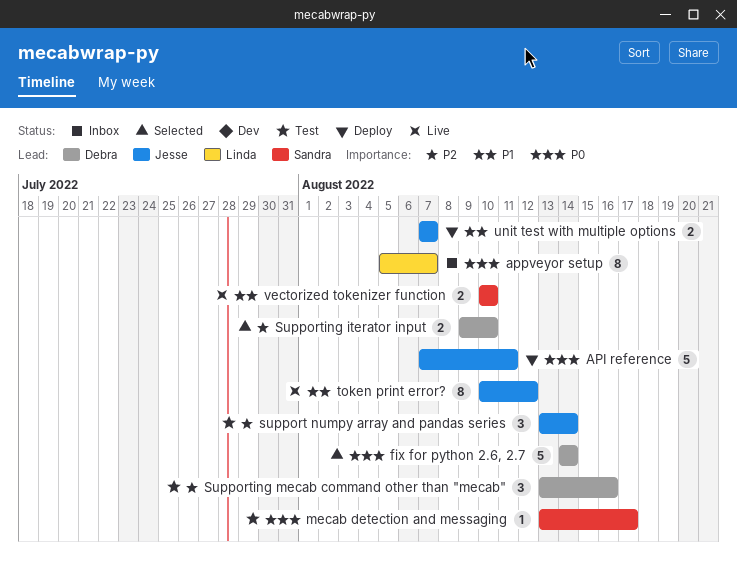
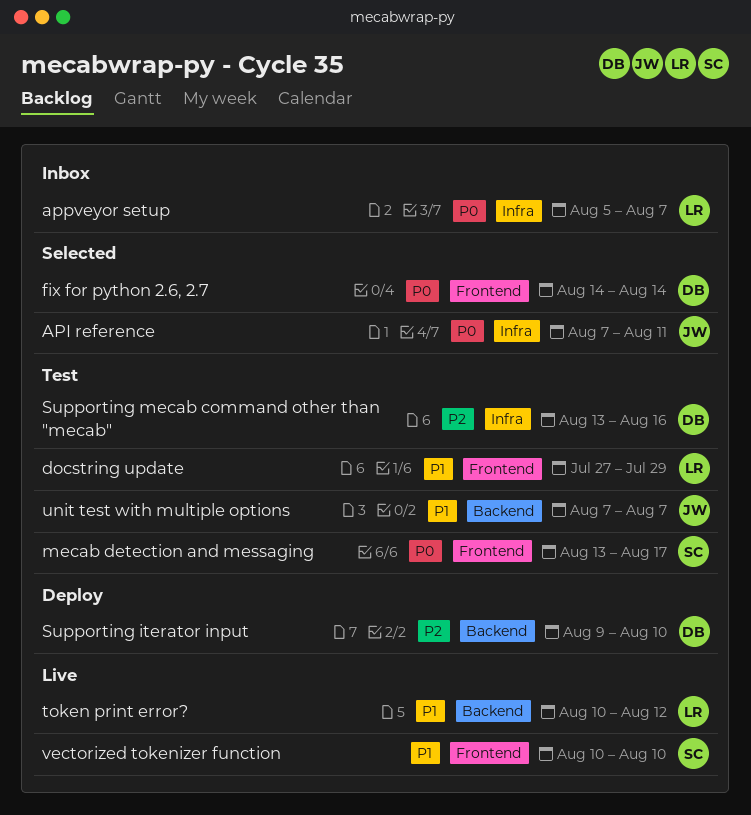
API reference, status: Deploy -> Selected
docstring update: none -> present
support numpy array and pandas series: present -> none
Supporting iterator input, status: Selected -> Deploy
token print error?, owner: Jesse -> Linda
unit test with multiple options, status: Deploy -> Test

